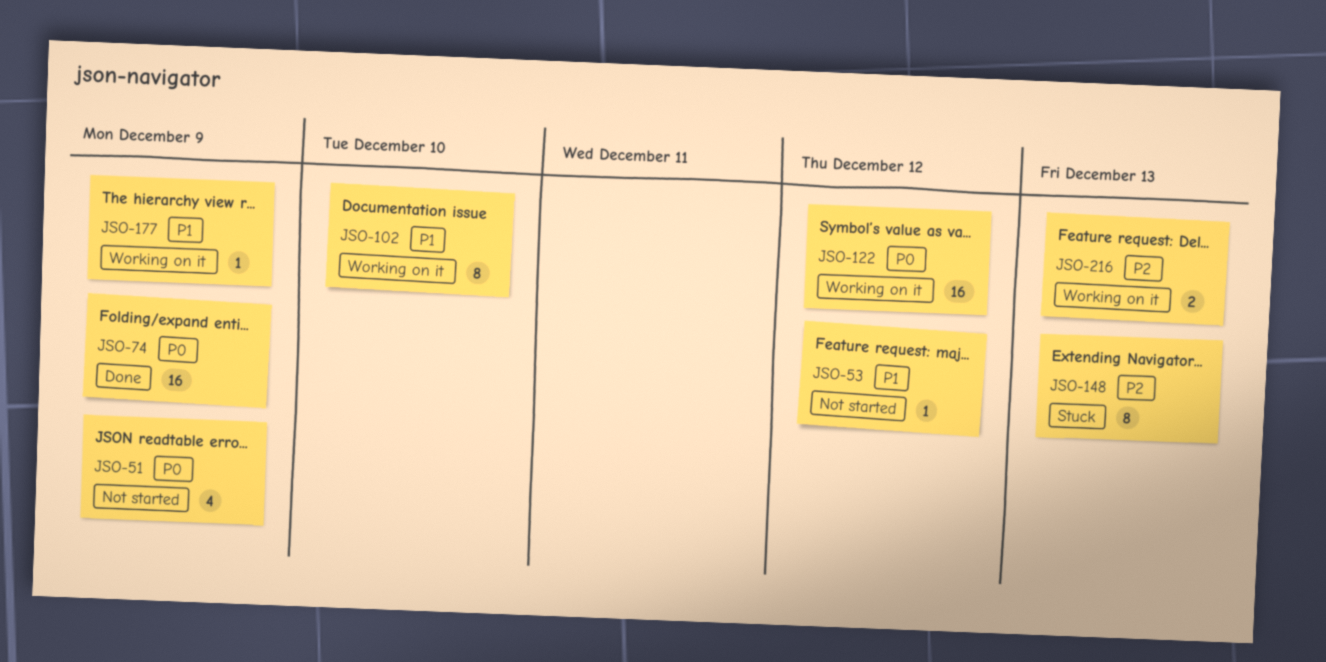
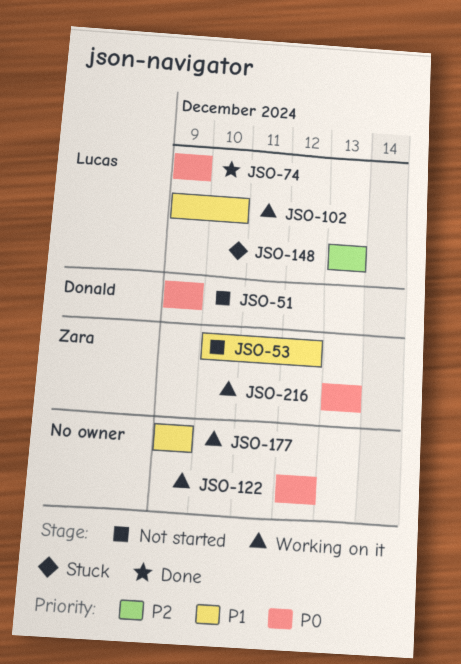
JSO-216, priority: P2 -> P0

